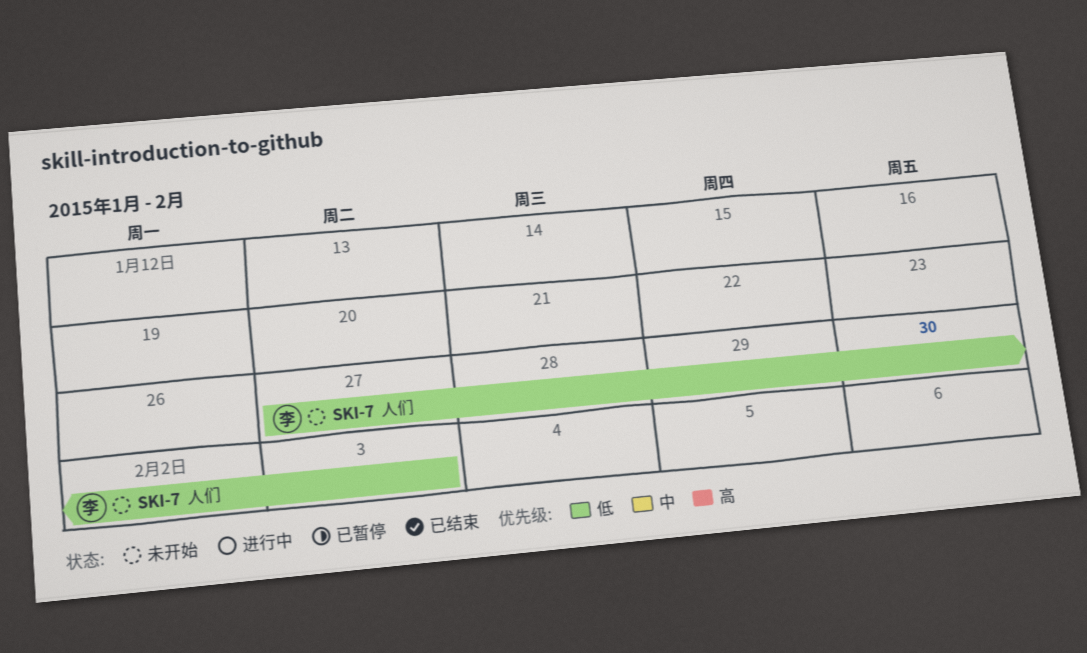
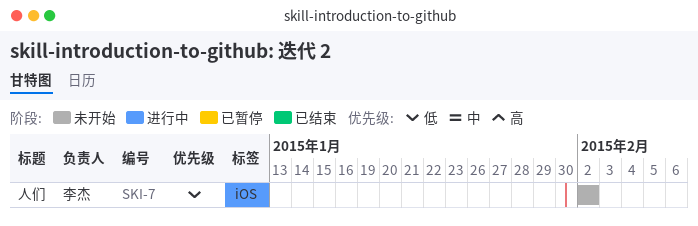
SKI-7, start: Jan 27 -> Feb 2
SKI-7, due: Feb 3 -> Feb 2

